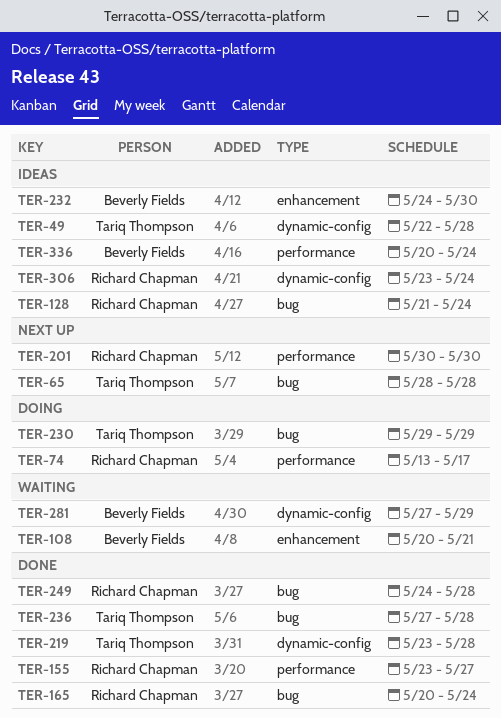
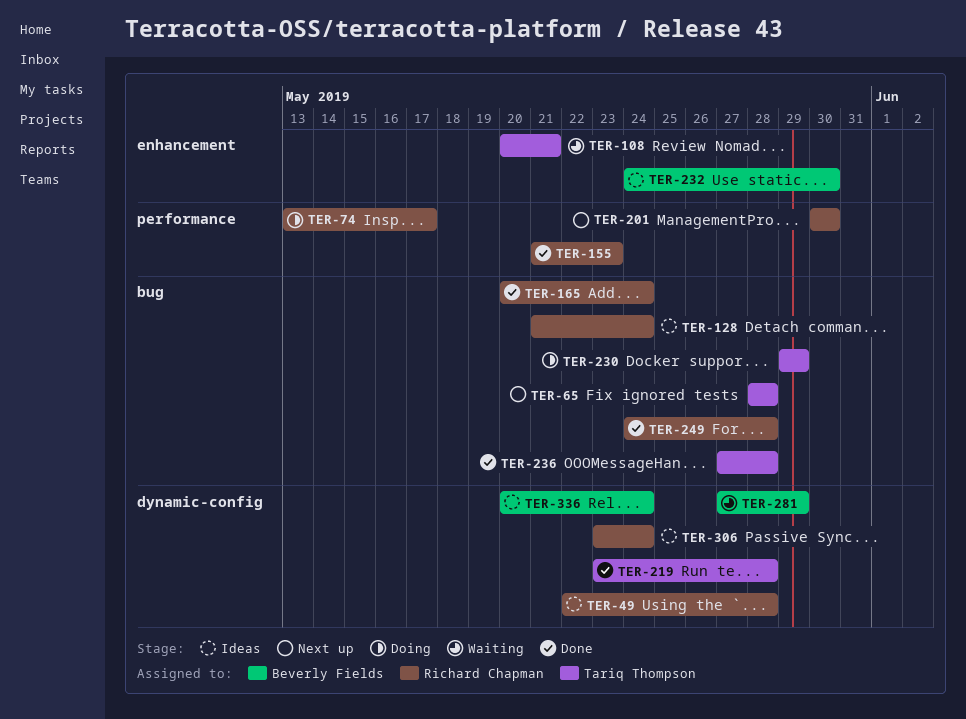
TER-49, owner: Tariq Thompson -> Richard Chapman
TER-108, owner: Beverly Fields -> Tariq Thompson
TER-155, start: May 23 -> May 21
TER-155, due: May 27 -> May 23
TER-336, label: performance -> dynamic-config

